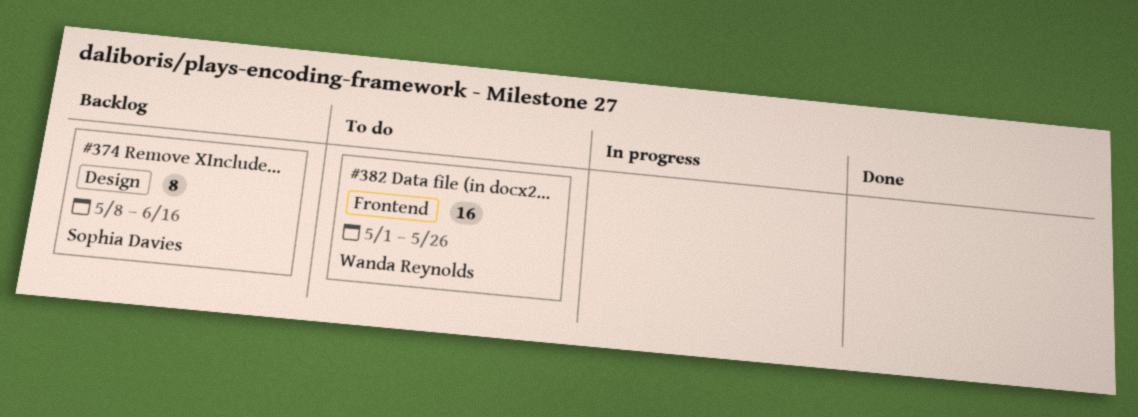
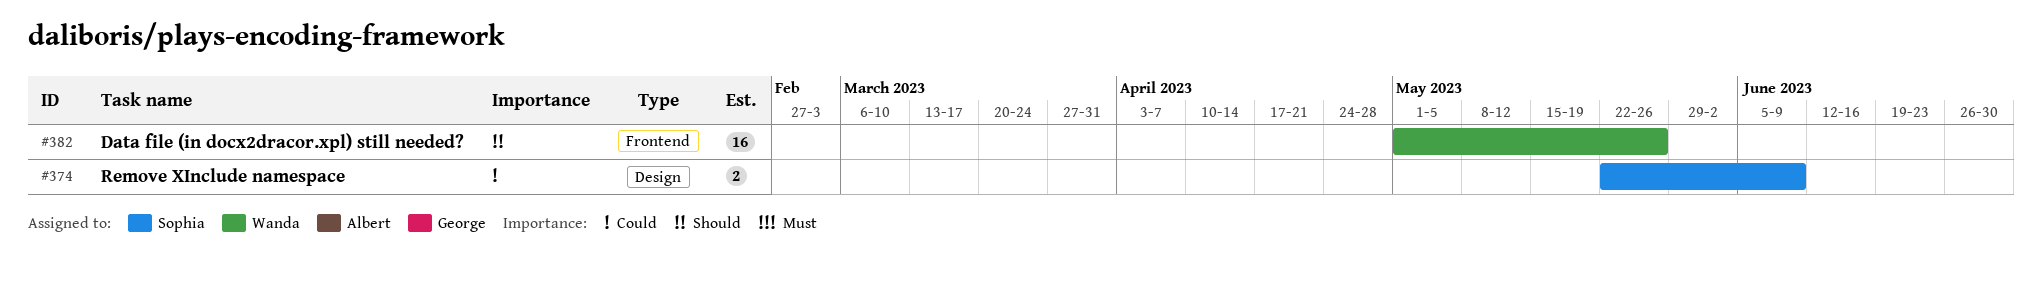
#374, estimate: 8 -> 2
#374, start: May 8 -> May 22
#374, due: Jun 16 -> Jun 9

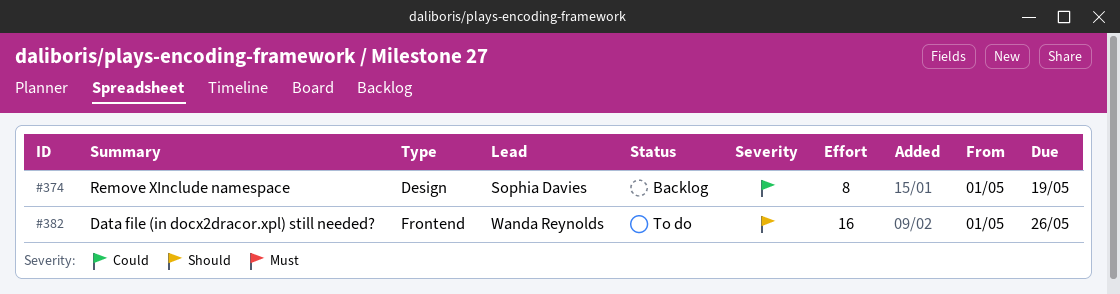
#374, estimate: 2 -> 8
#374, start: May 22 -> May 1
#374, due: Jun 9 -> May 19

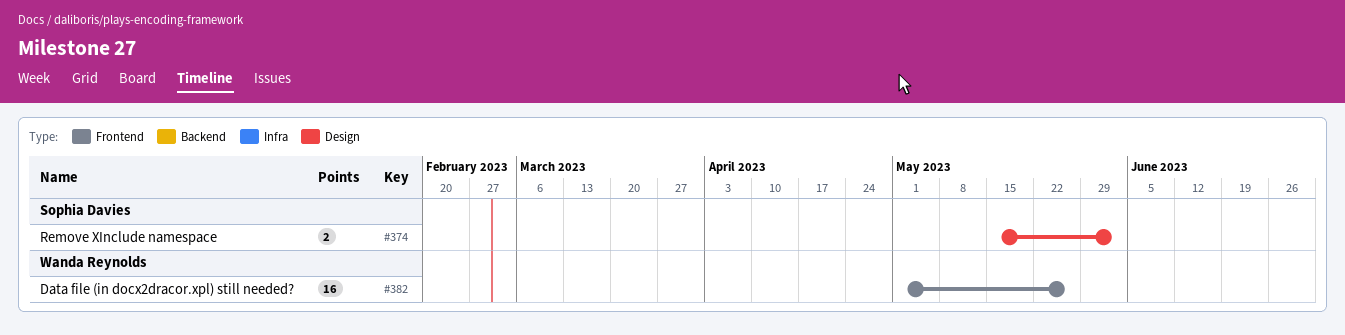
#374, estimate: 8 -> 2
#374, start: May 1 -> May 15
#374, due: May 19 -> Jun 2

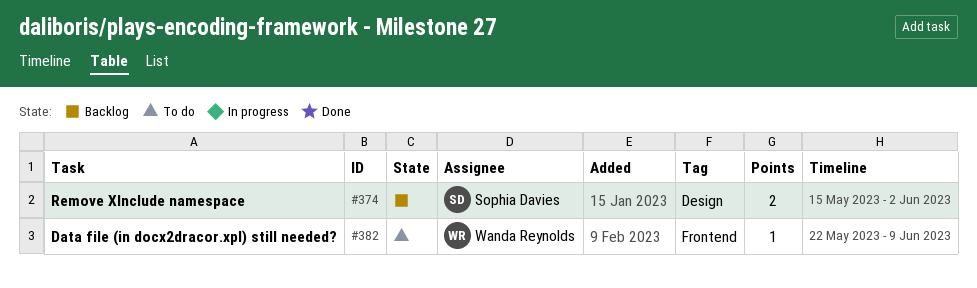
#382, estimate: 16 -> 1
#382, start: May 1 -> May 22
#382, due: May 26 -> Jun 9

